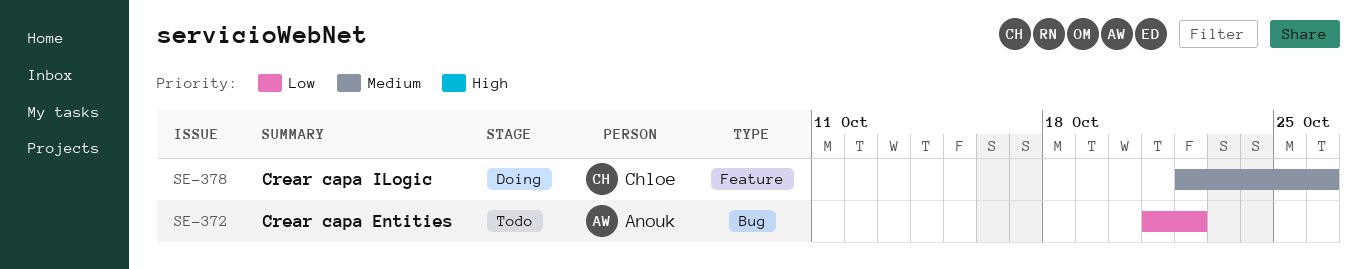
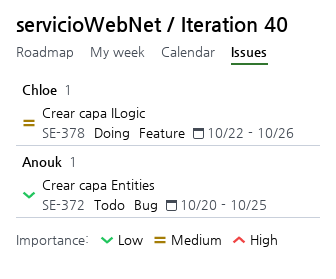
SE-372, start: Oct 21 -> Oct 20
SE-372, due: Oct 22 -> Oct 25

